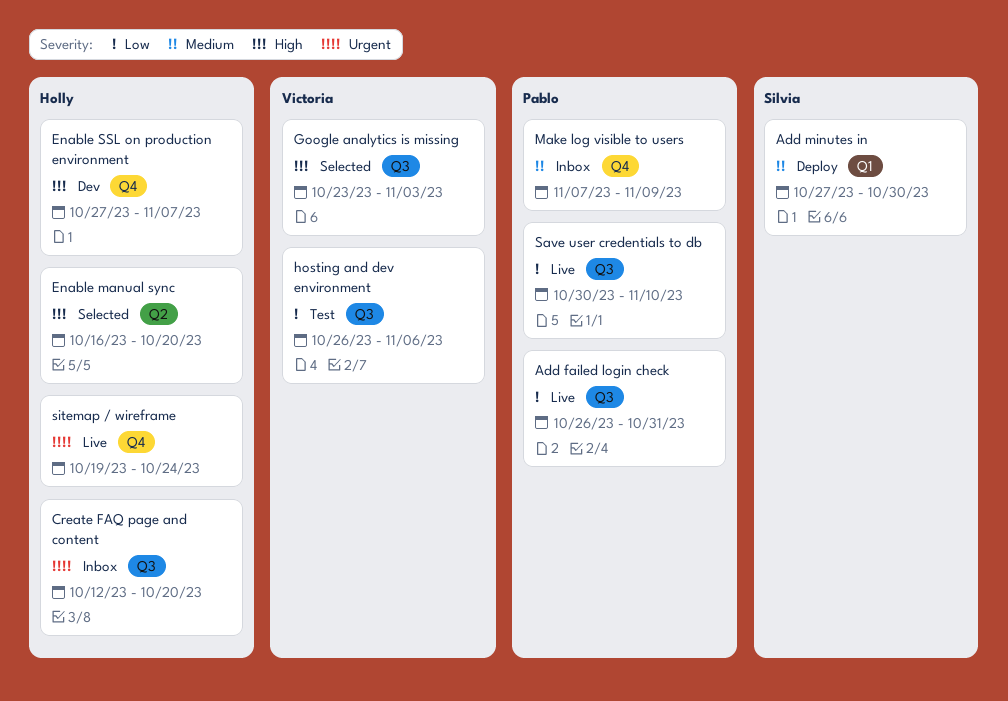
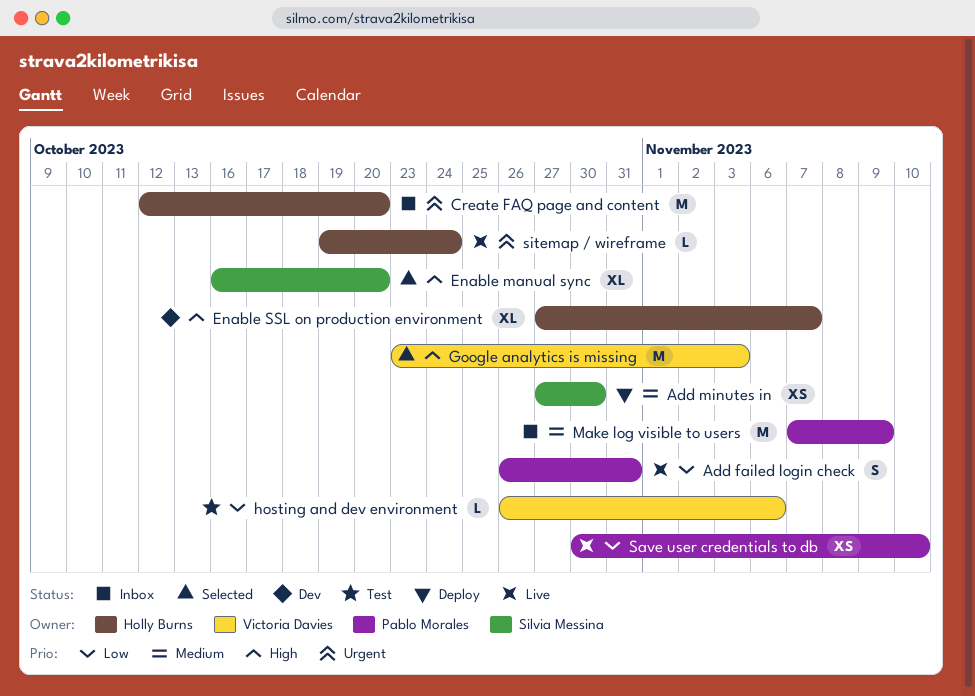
Enable manual sync, owner: Holly Burns -> Silvia Messina

